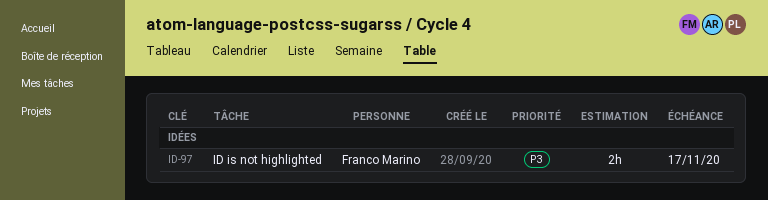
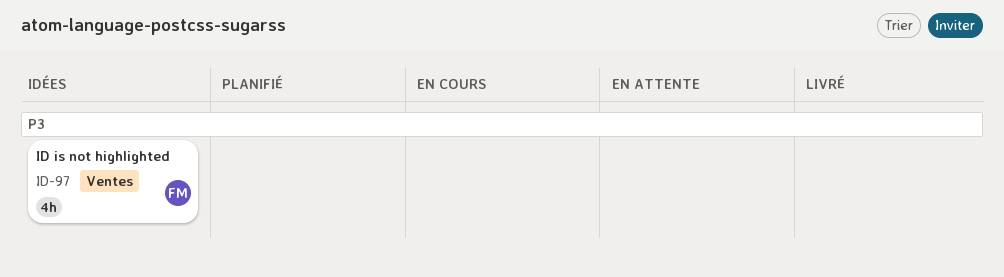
ID-97, estimate: 2h -> 4h

